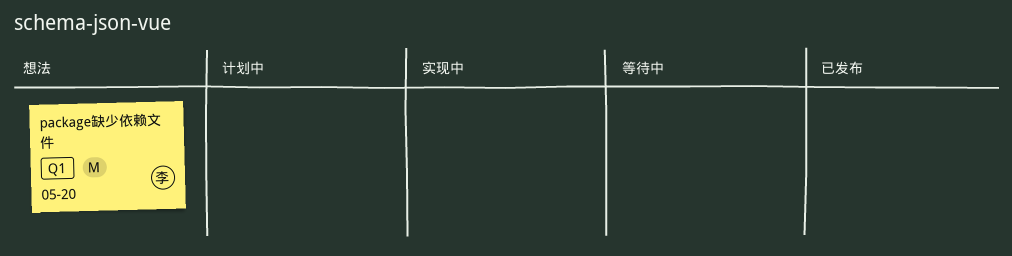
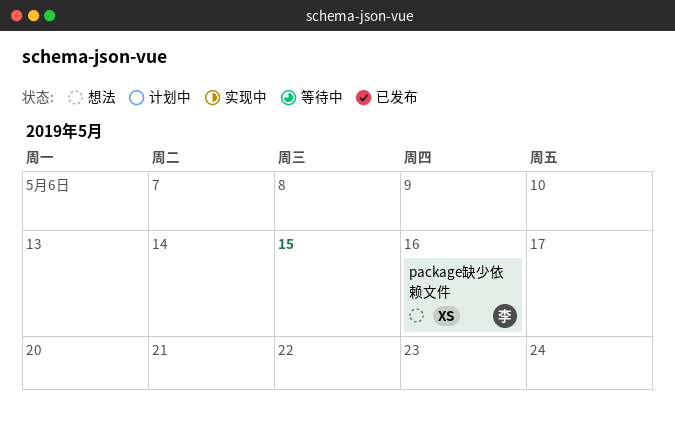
package缺少依赖文件, estimate: M -> XS
package缺少依赖文件, due: May 20 -> May 16

